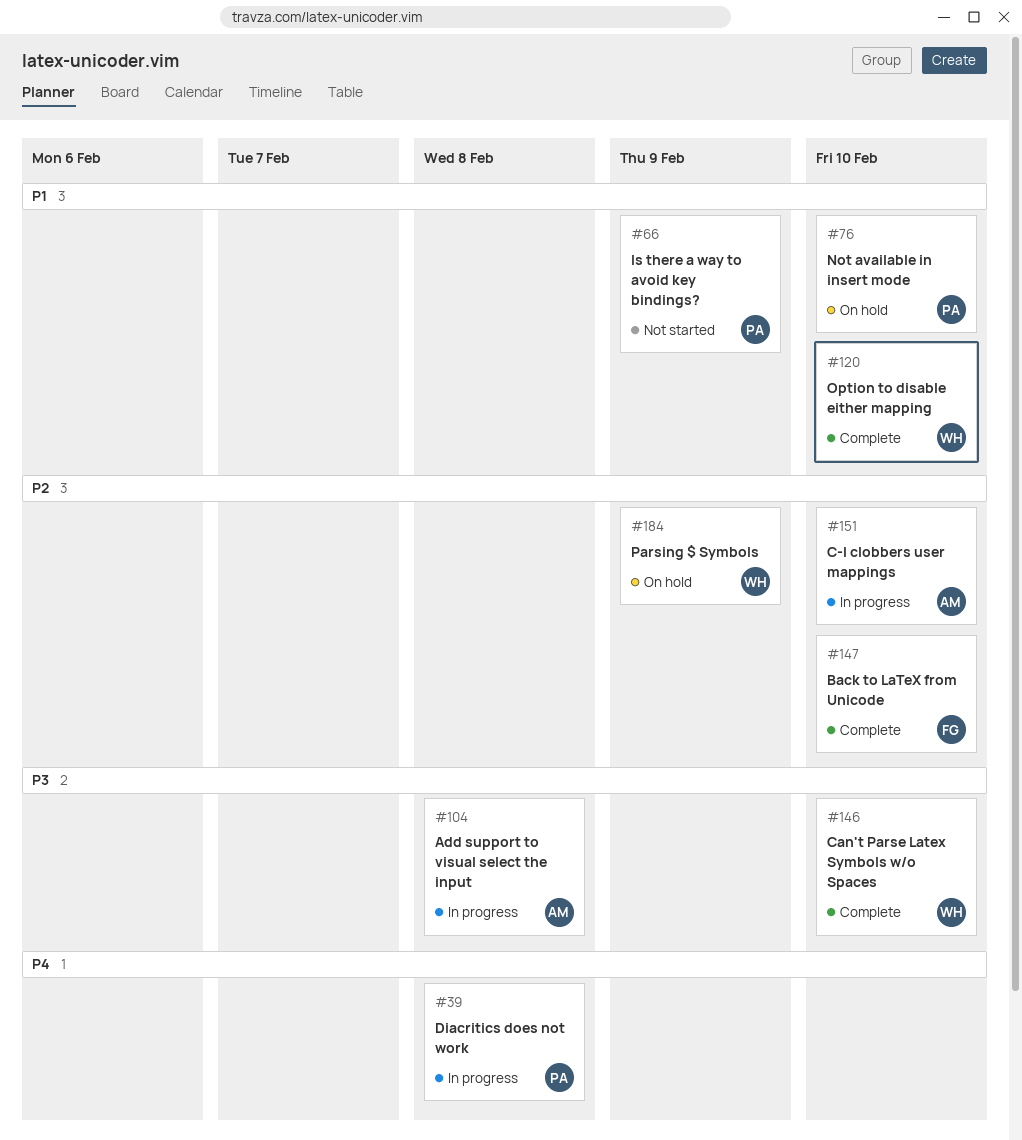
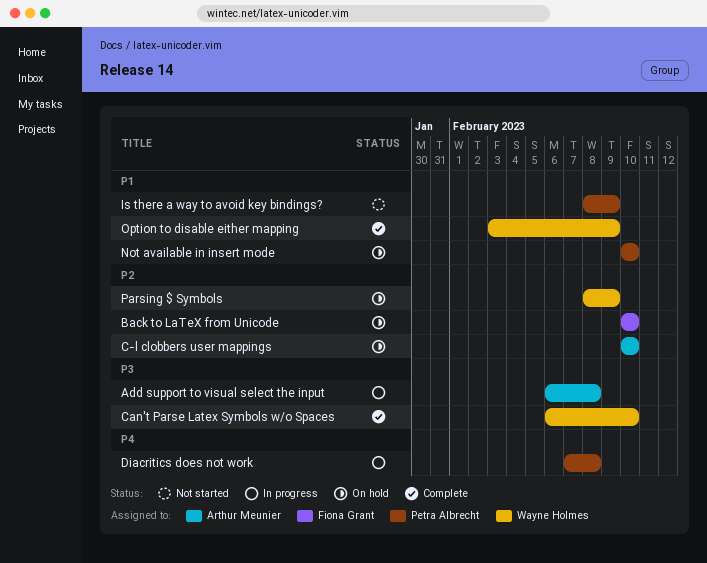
Back to LaTeX from Unicode, status: Complete -> On hold
C-l clobbers user mappings, status: In progress -> On hold
Option to disable either mapping, due: Feb 10 -> Feb 9

